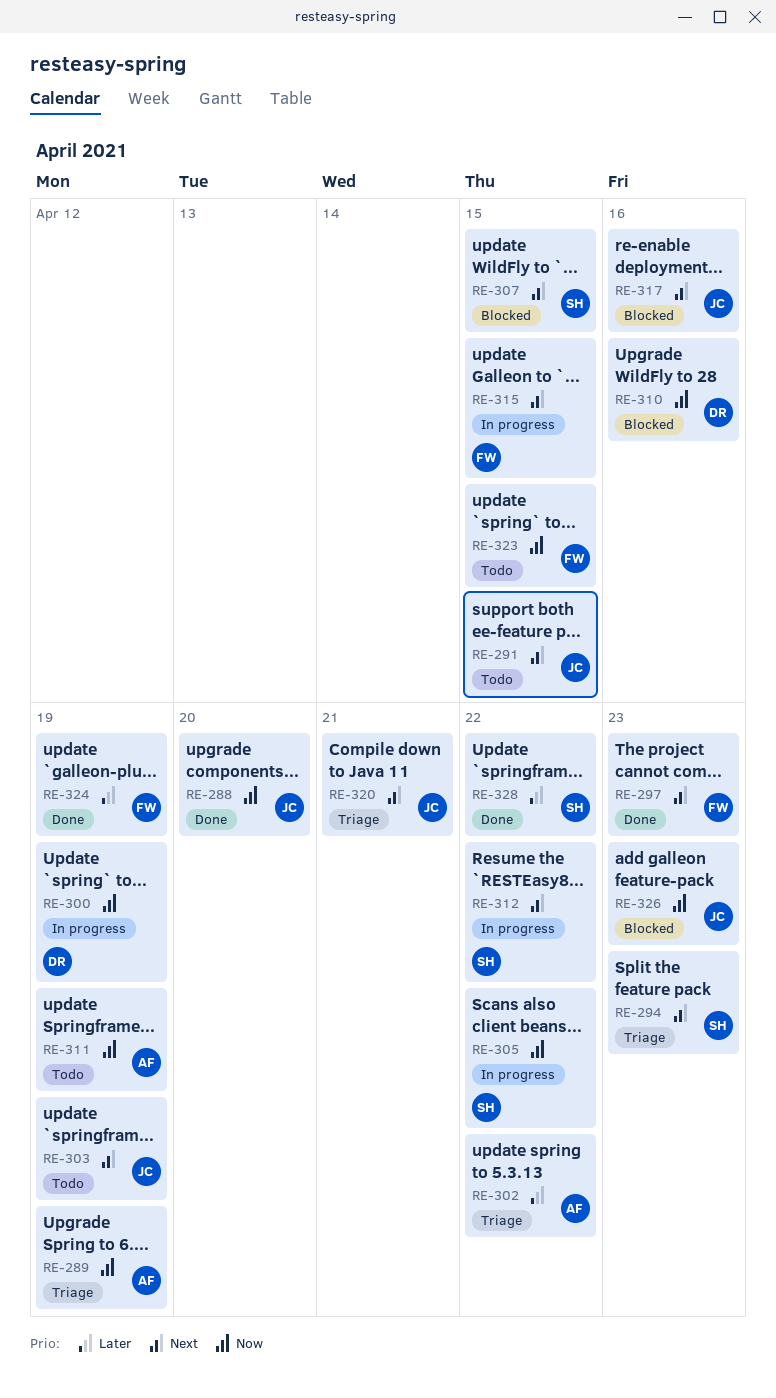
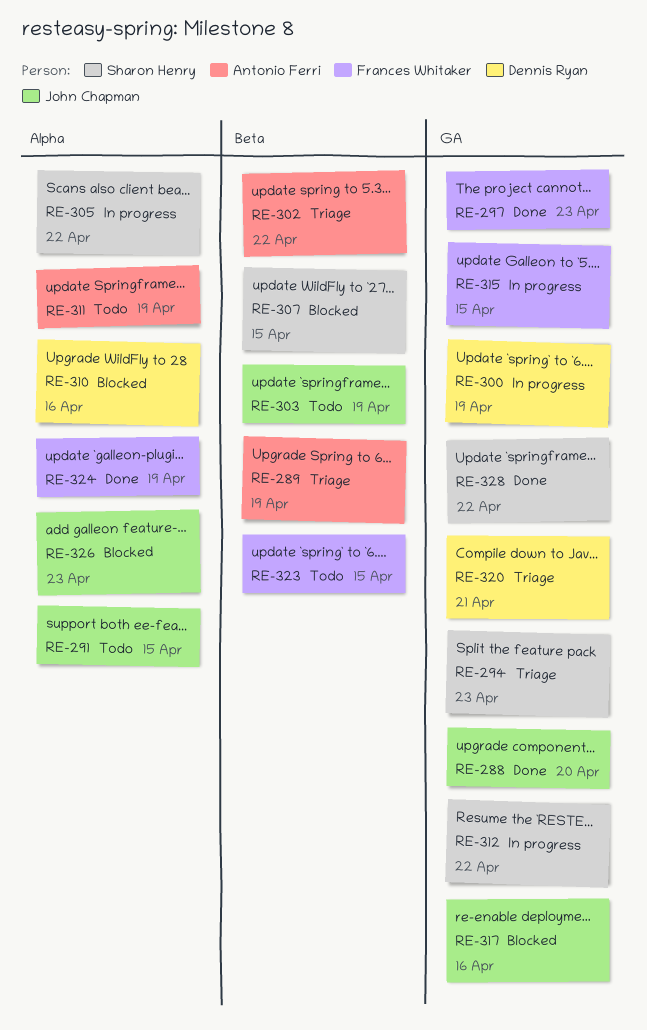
RE-320, owner: John Chapman -> Dennis Ryan

